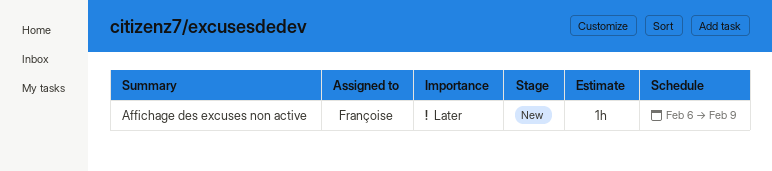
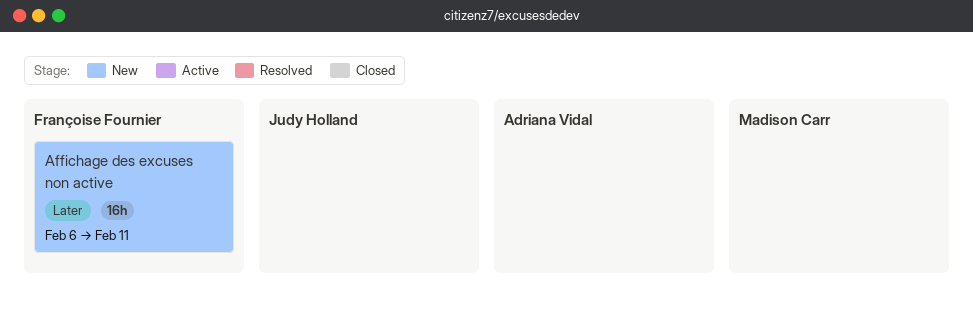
Affichage des excuses non active, estimate: 1h -> 16h
Affichage des excuses non active, due: Feb 9 -> Feb 11

